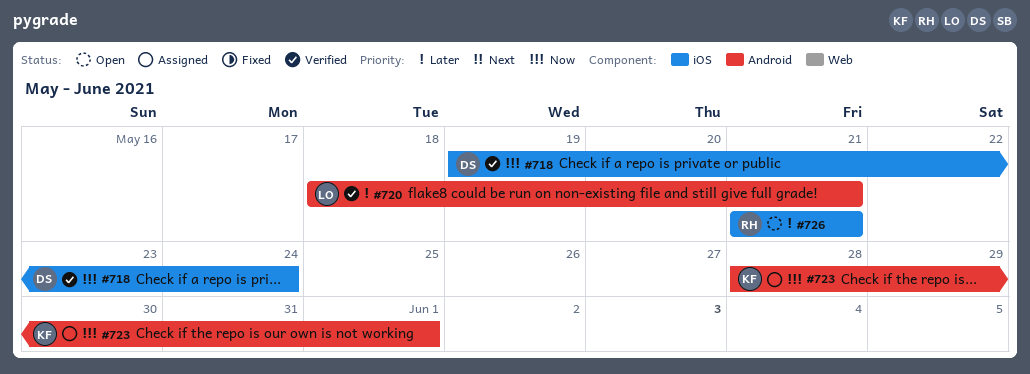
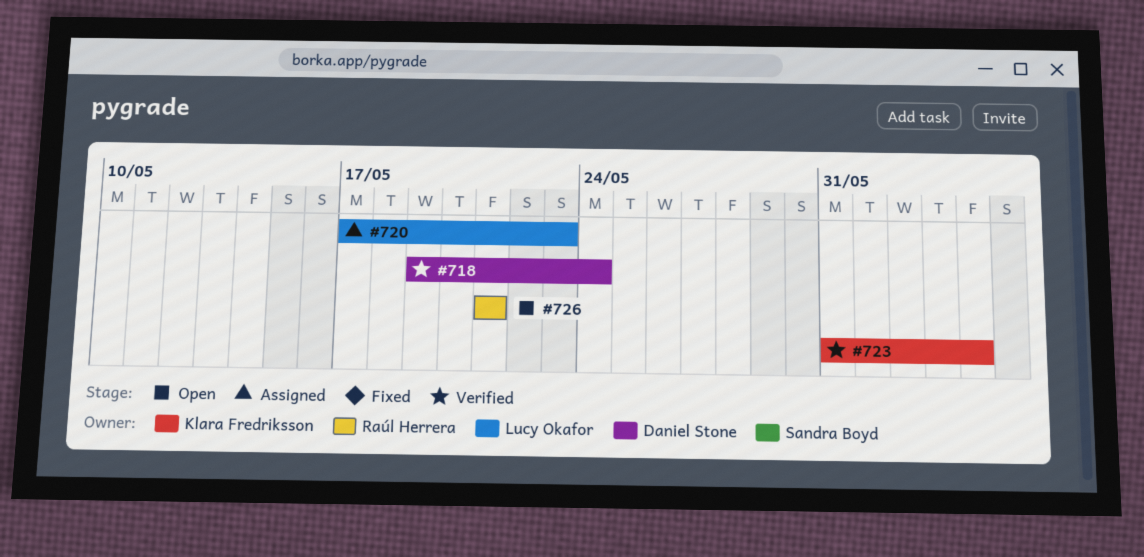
#720, status: Verified -> Assigned
#720, start: May 18 -> May 17
#720, due: May 21 -> May 23
#723, status: Assigned -> Verified
#723, start: May 28 -> May 31
#723, due: Jun 1 -> Jun 4

